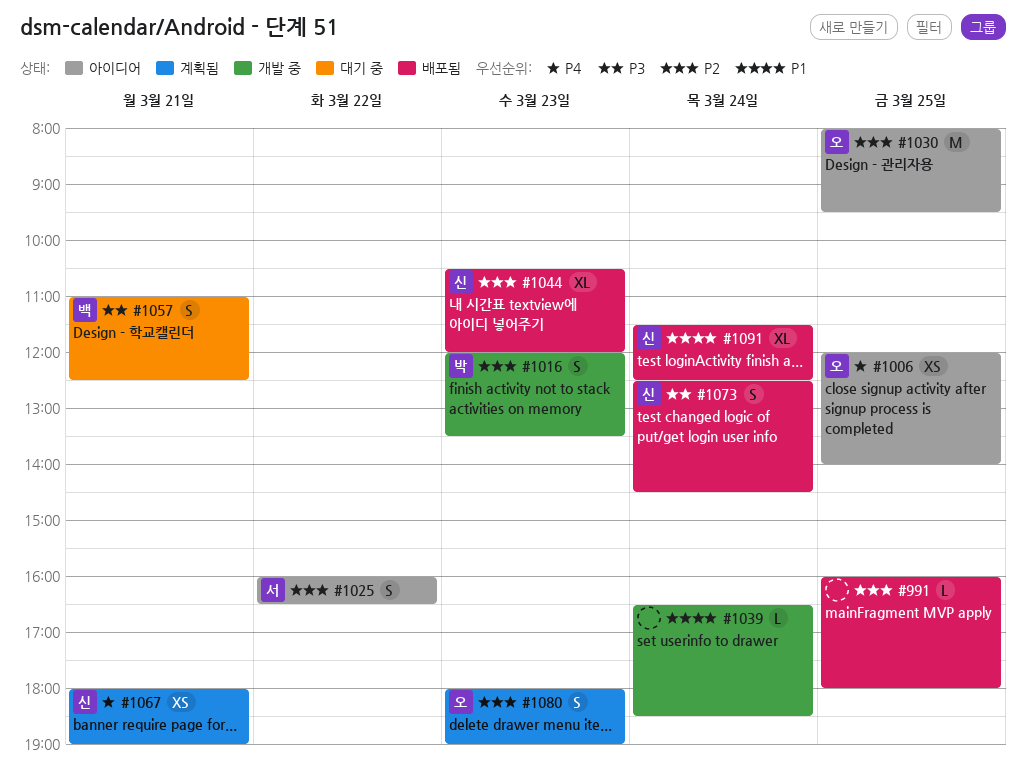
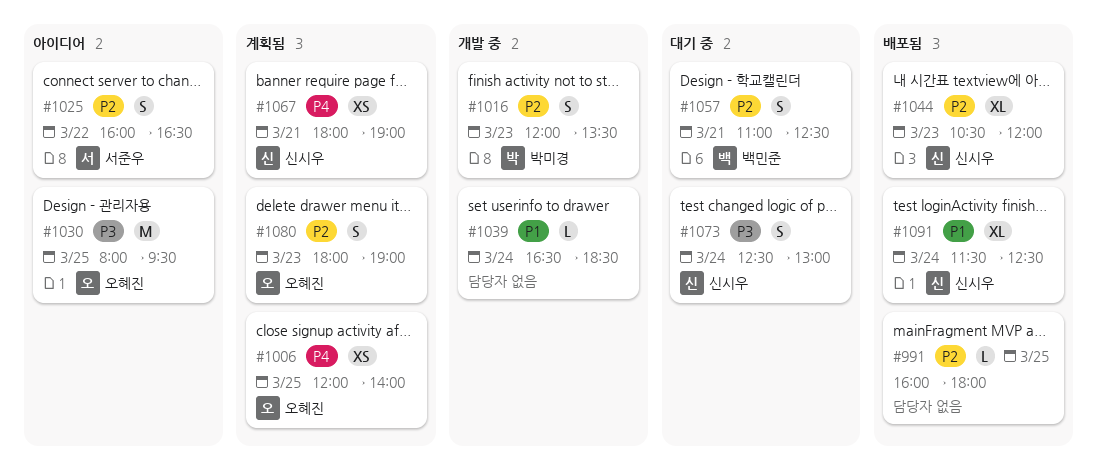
#1006, status: 아이디어 -> 계획됨
#1030, priority: P2 -> P3
#1057, priority: P3 -> P2
#1073, status: 배포됨 -> 대기 중
#1073, ends: 14:30 -> 13:00

